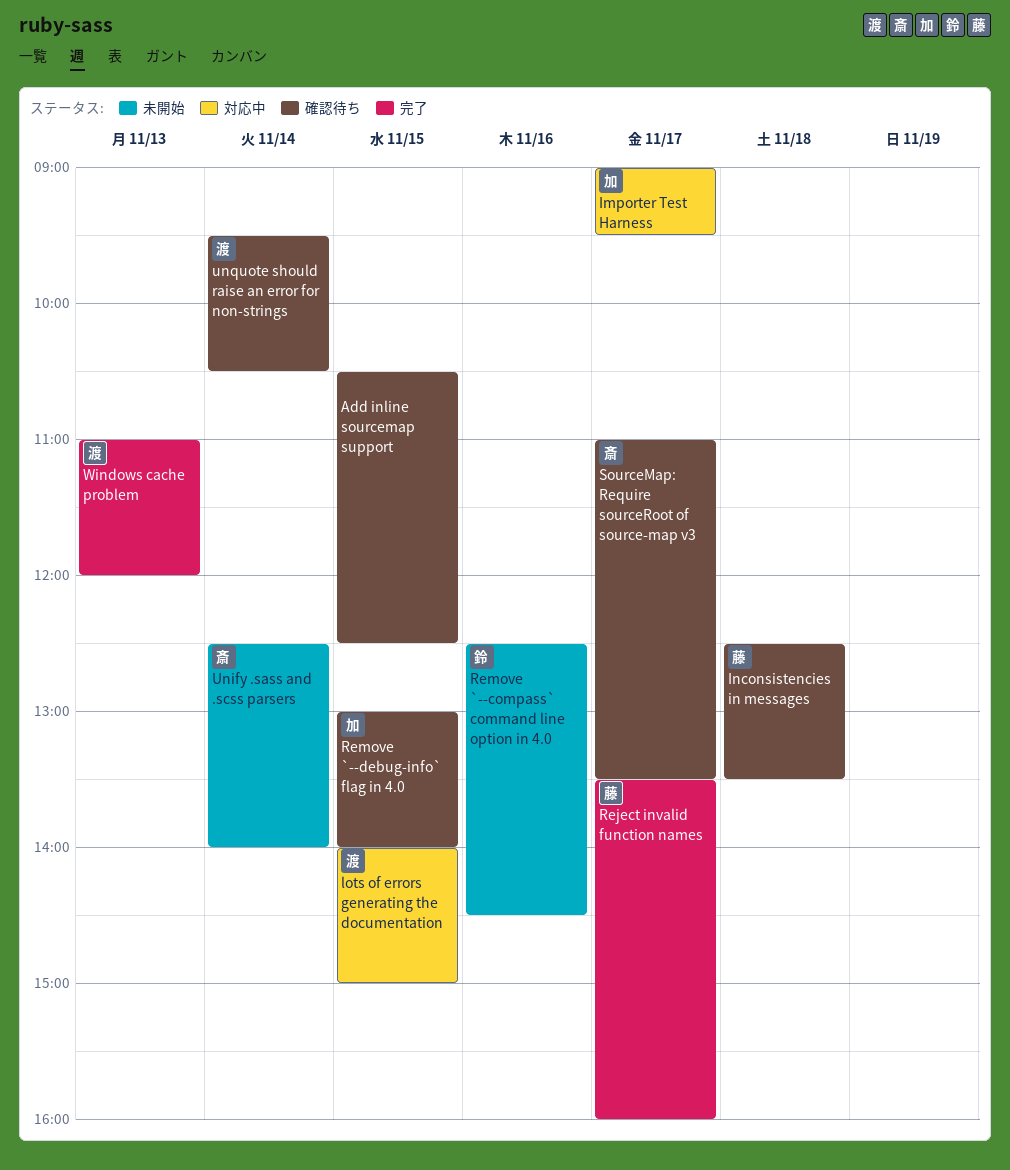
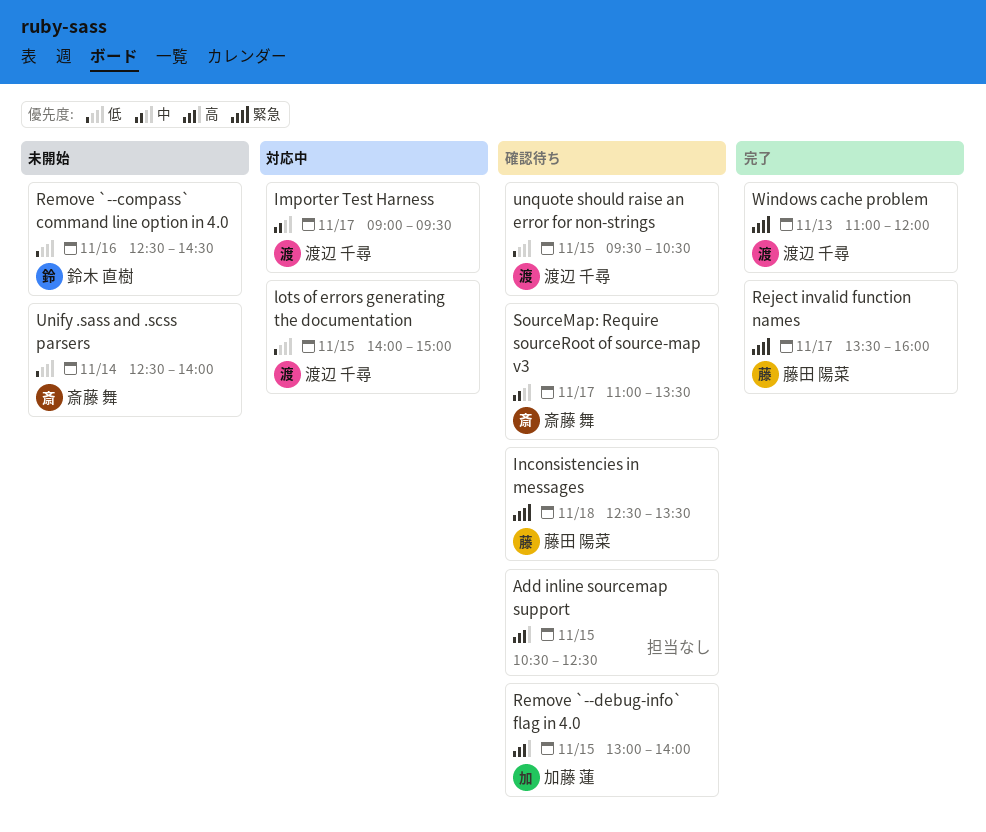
Importer Test Harness, owner: 加藤 蓮 -> 渡辺 千尋
unquote should raise an error for non-strings, day: Nov 14 -> Nov 15

